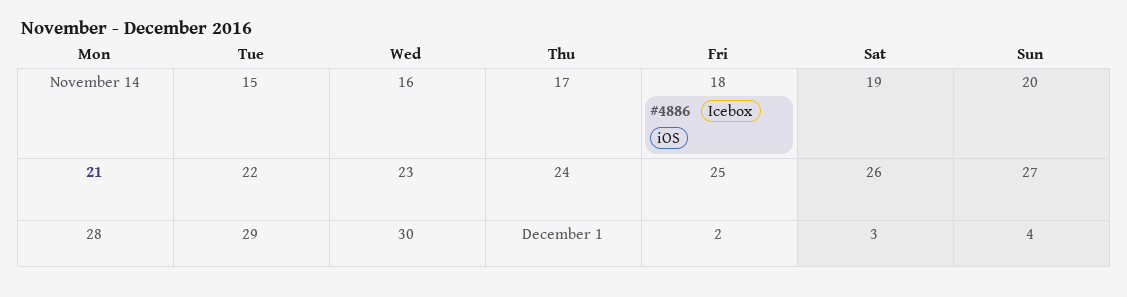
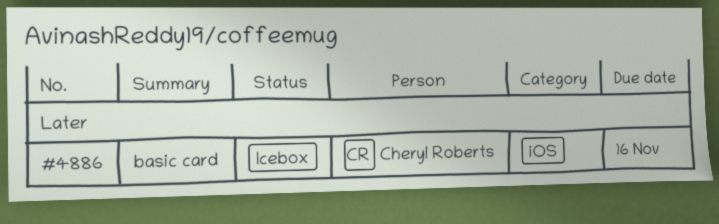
#4886, due: Nov 18 -> Nov 16

